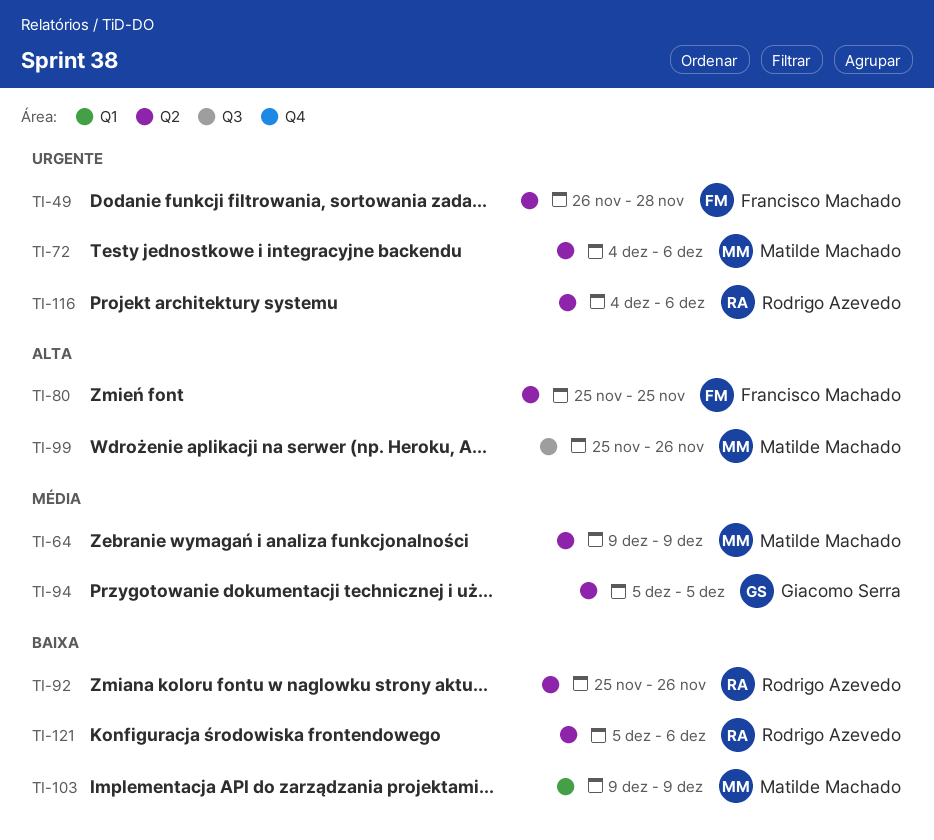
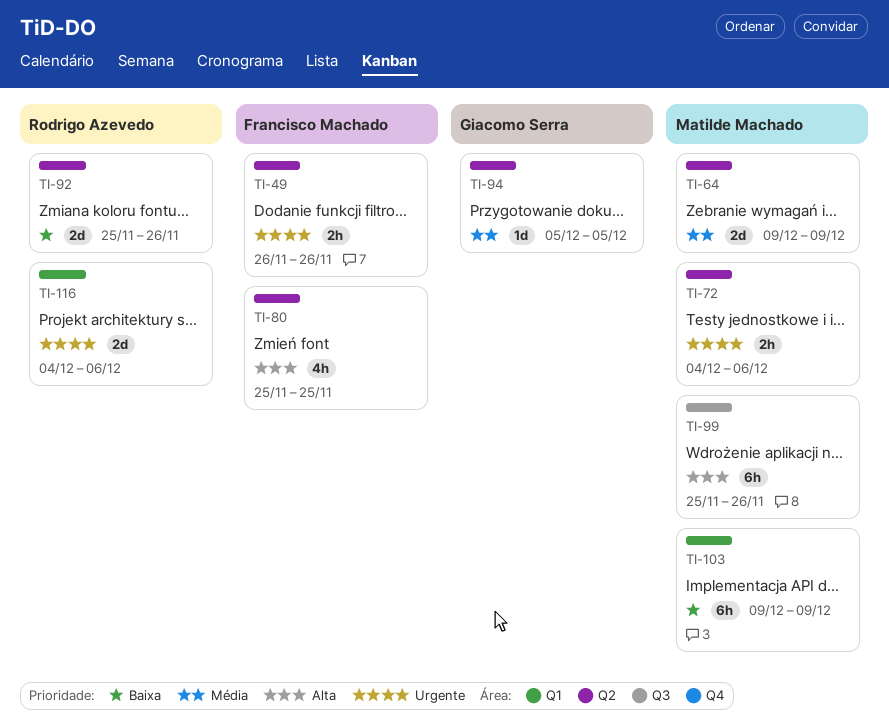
TI-49, due: Nov 28 -> Nov 26
TI-116, label: Q2 -> Q1
TI-121: present -> none

